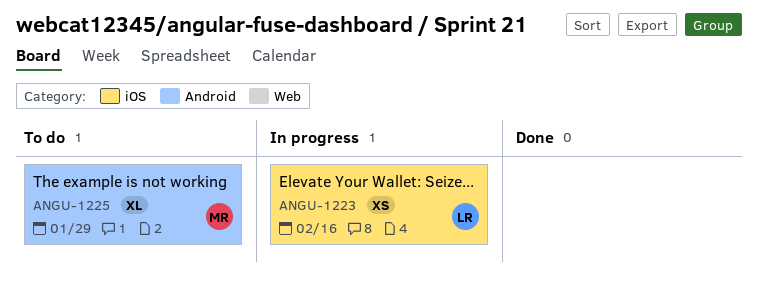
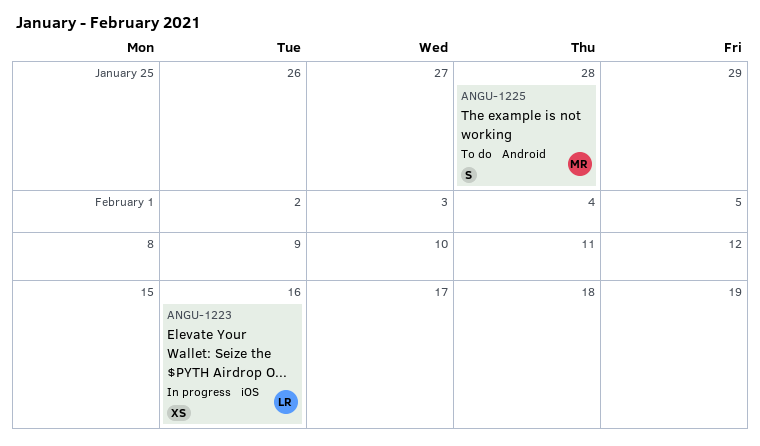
ANGU-1225, estimate: XL -> S
ANGU-1225, due: Jan 29 -> Jan 28

